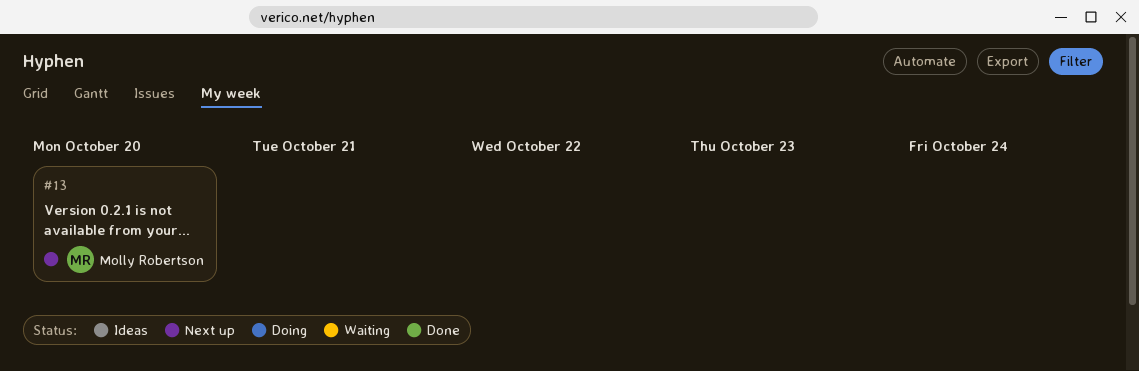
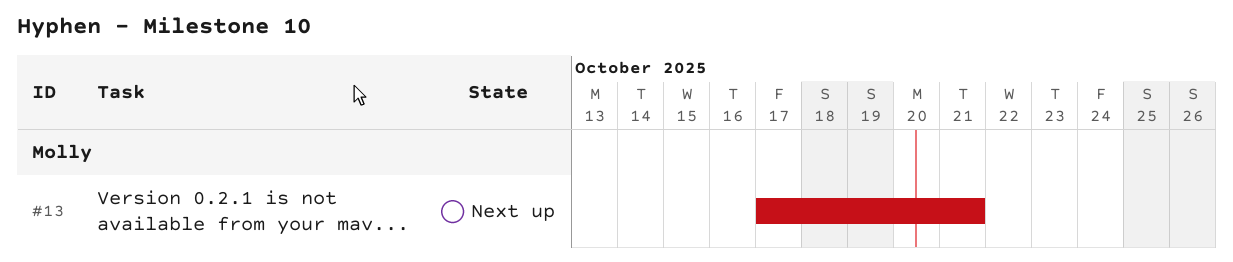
#13, due: Oct 20 -> Oct 21

